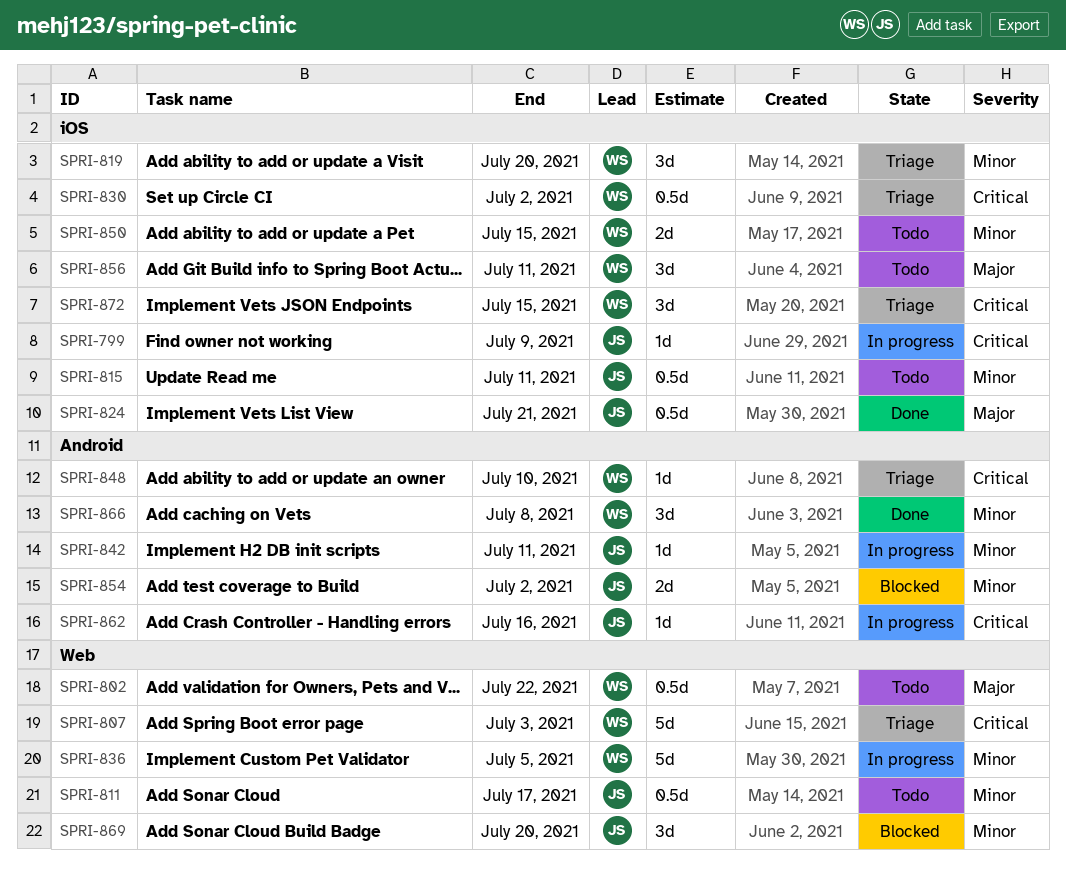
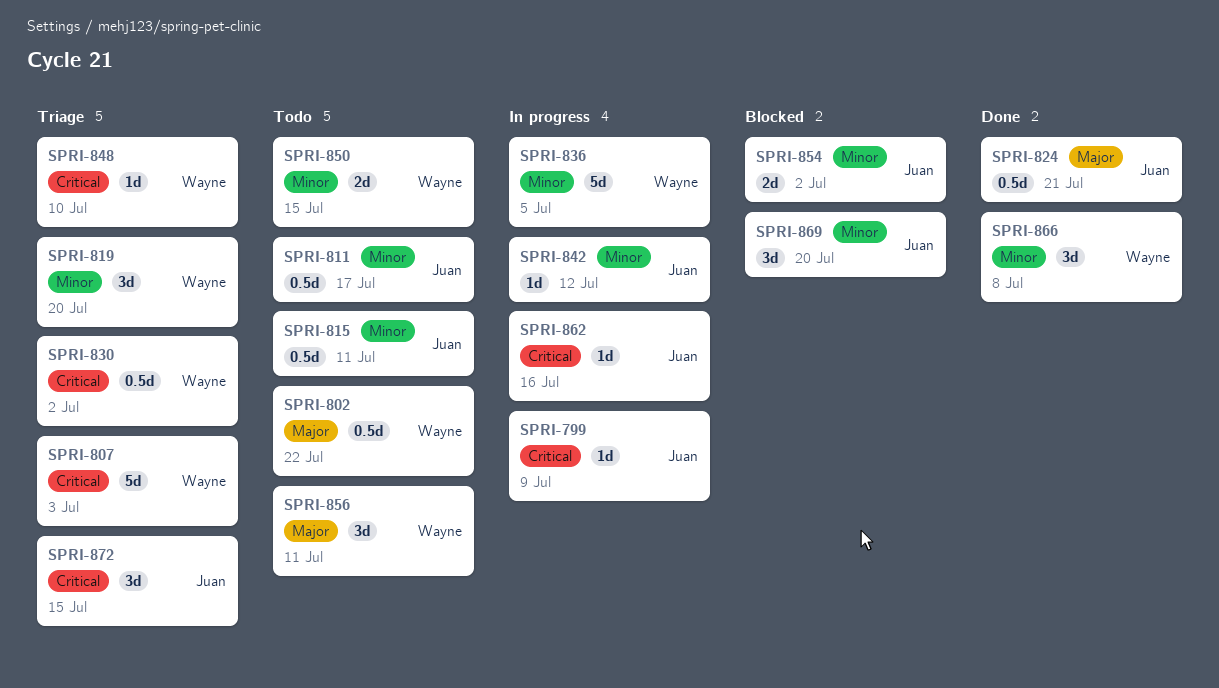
SPRI-842, due: Jul 11 -> Jul 12
SPRI-872, owner: Wayne -> Juan

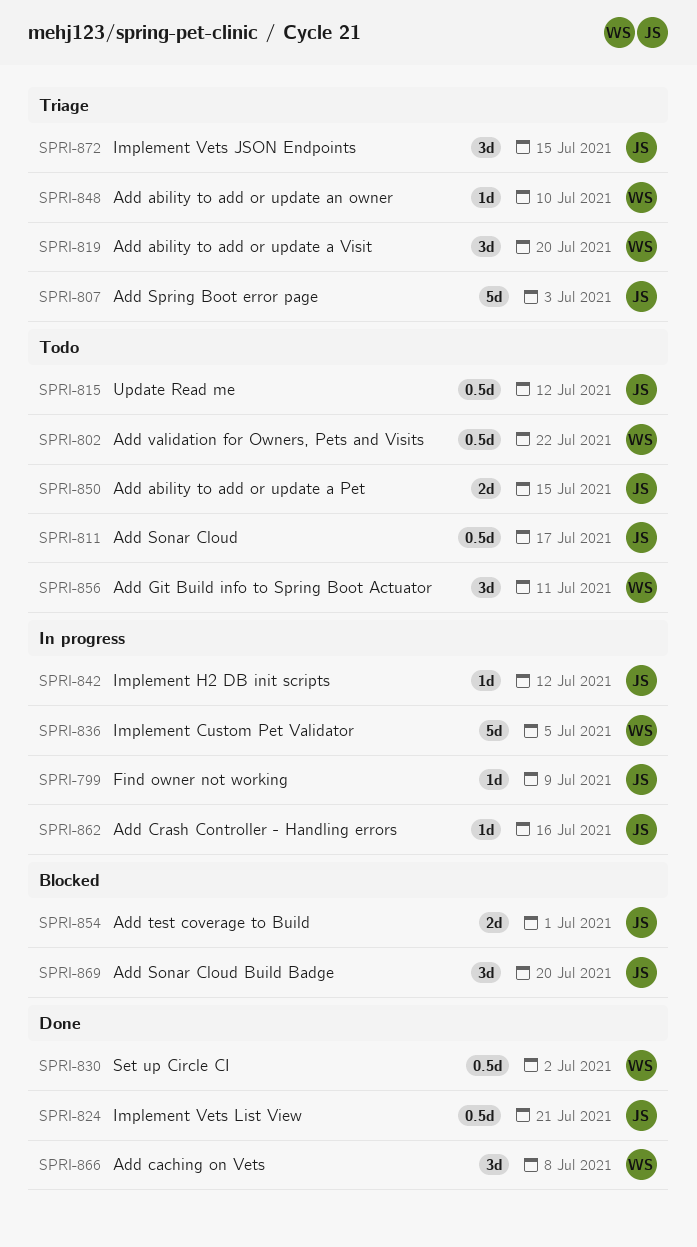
SPRI-807, owner: Wayne -> Juan
SPRI-815, due: Jul 11 -> Jul 12
SPRI-830, status: Triage -> Done
SPRI-850, owner: Wayne -> Juan
SPRI-854, due: Jul 2 -> Jul 1

